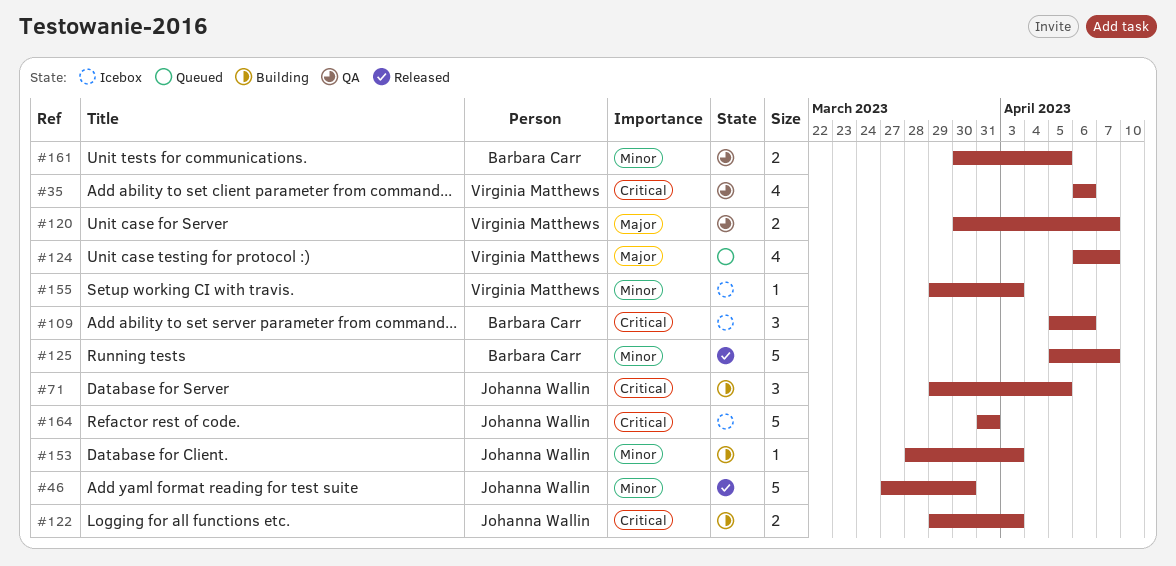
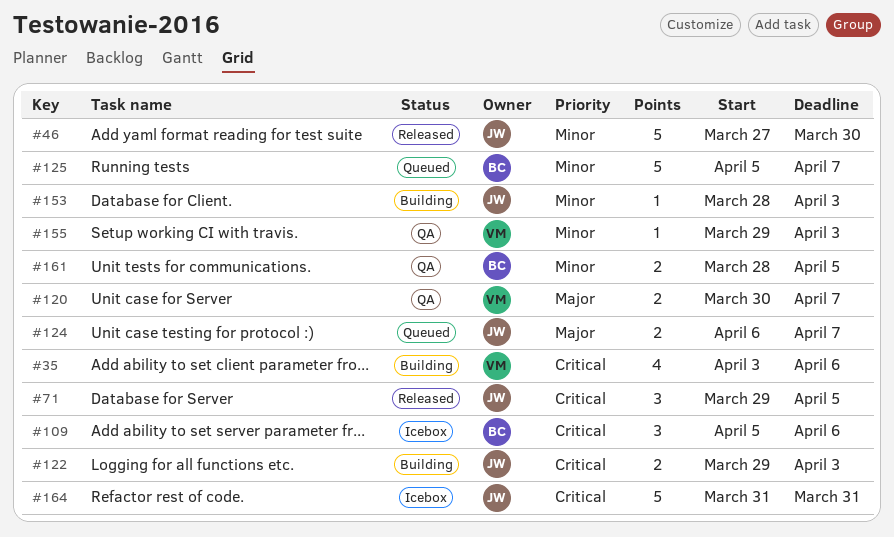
#35, status: QA -> Building
#35, start: Apr 6 -> Apr 3
#71, status: Building -> Released
#124, owner: Virginia Matthews -> Johanna Wallin
#124, estimate: 4 -> 2
#125, status: Released -> Queued
#155, status: Icebox -> QA
#161, start: Mar 30 -> Mar 28

